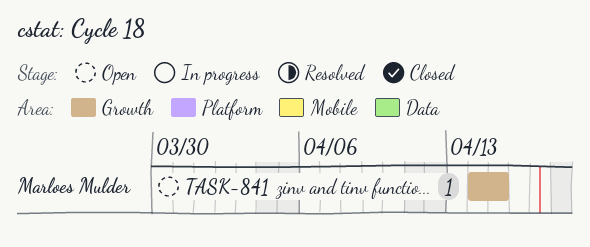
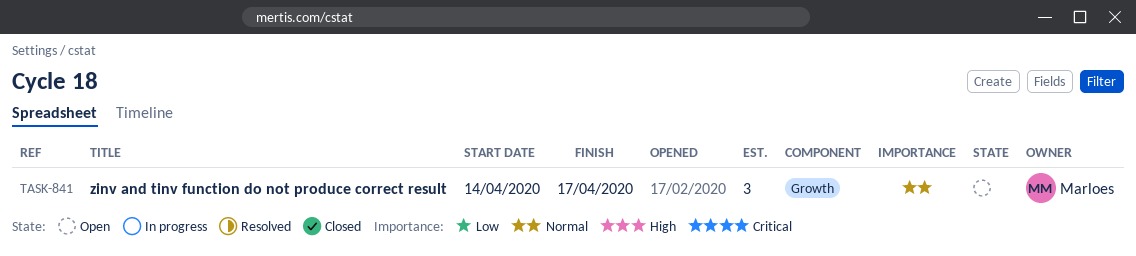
TASK-841, estimate: 1 -> 3
TASK-841, due: Apr 15 -> Apr 17

